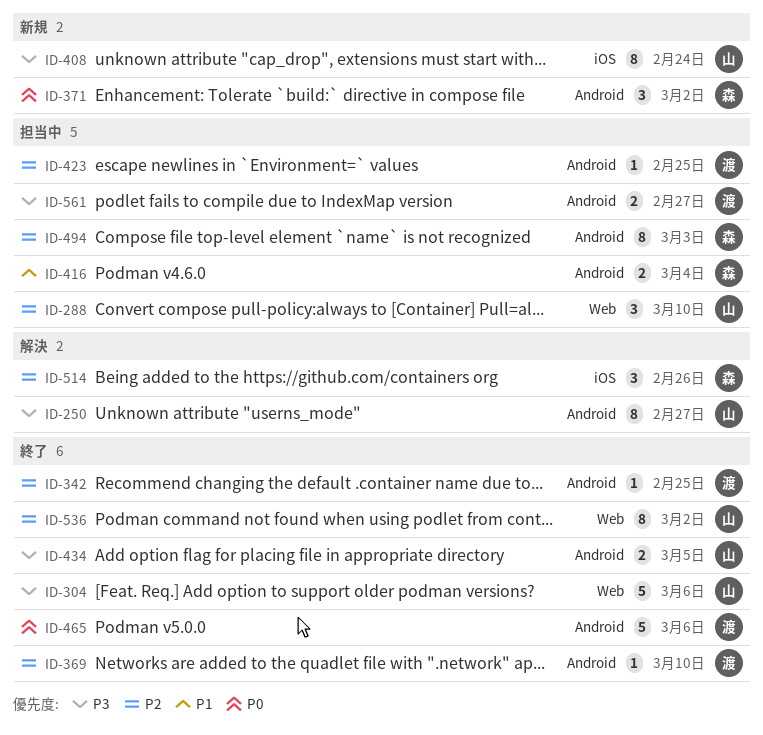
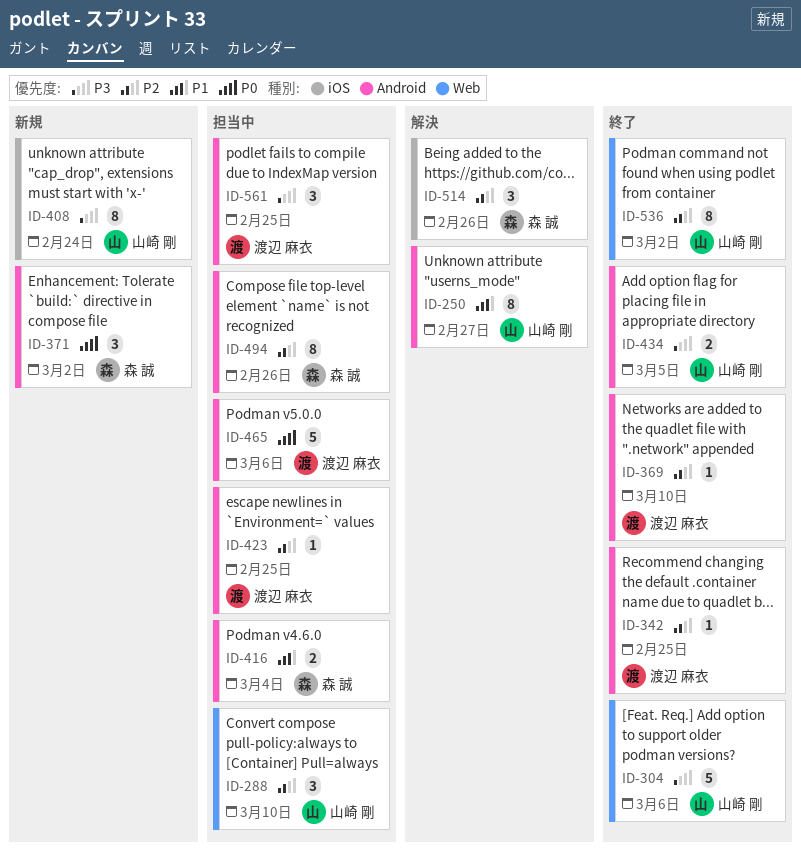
ID-250, priority: P3 -> P1
ID-465, status: 終了 -> 担当中
ID-494, due: Mar 3 -> Feb 26
ID-561, estimate: 2 -> 3
ID-561, due: Feb 27 -> Feb 25

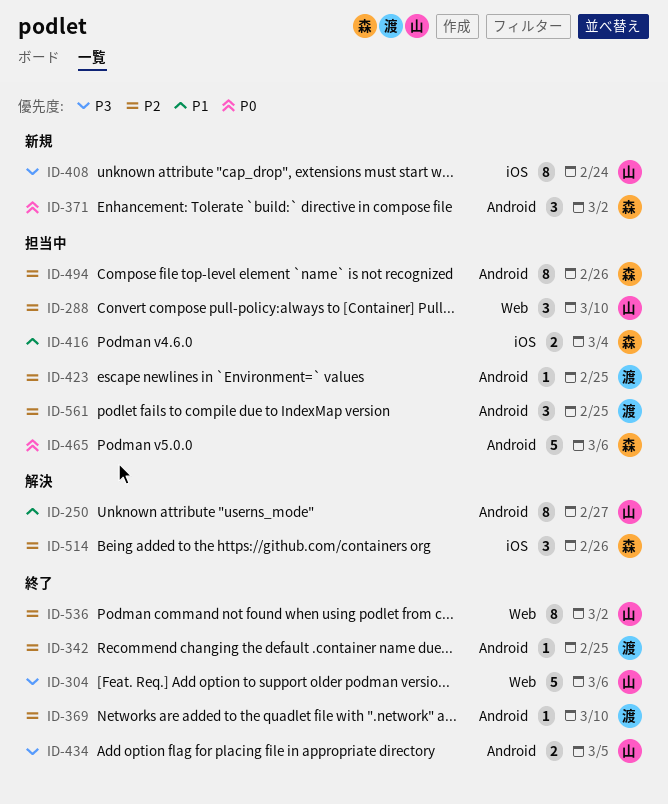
ID-416, label: Android -> iOS
ID-465, owner: 渡辺 麻衣 -> 森 誠
ID-561, priority: P3 -> P2

